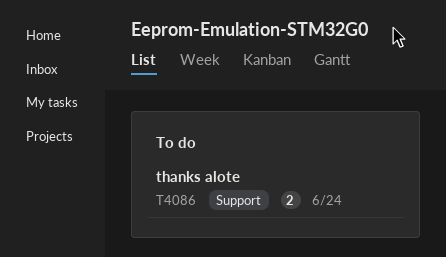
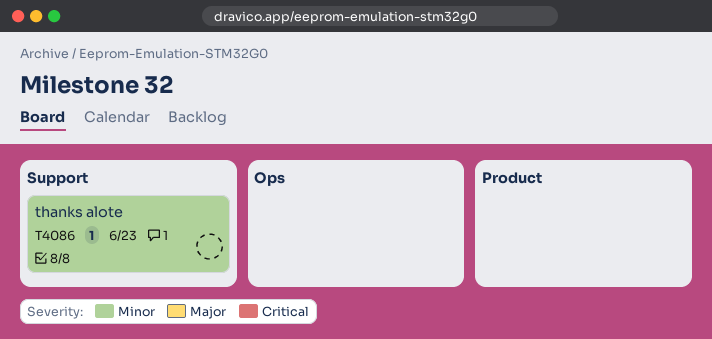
T4086, estimate: 2 -> 1
T4086, due: Jun 24 -> Jun 23

